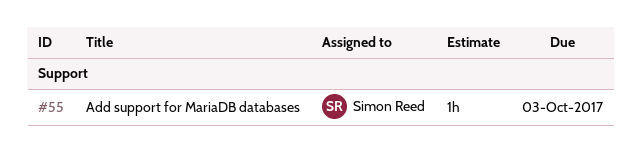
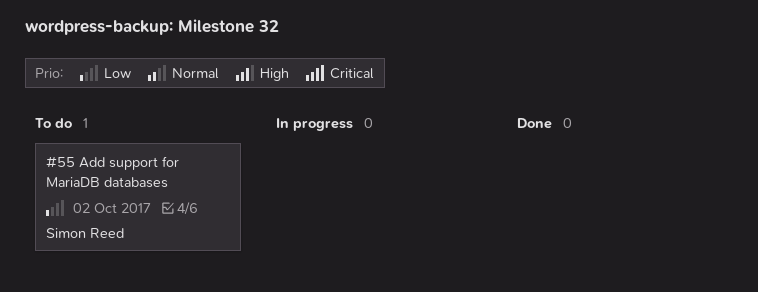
#55, due: Oct 3 -> Oct 2

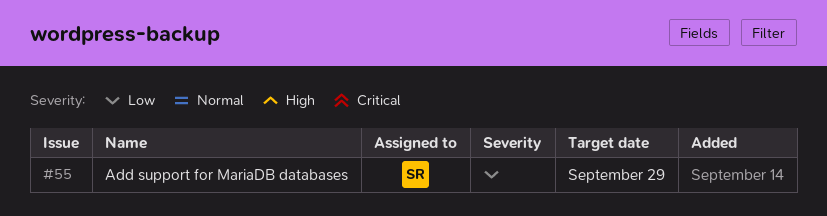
#55, due: Oct 2 -> Sep 29

